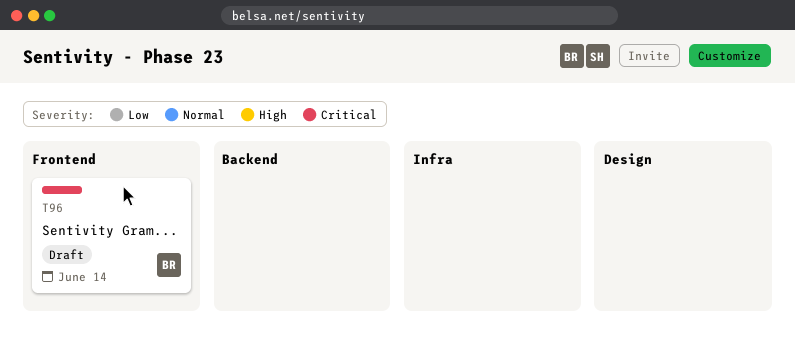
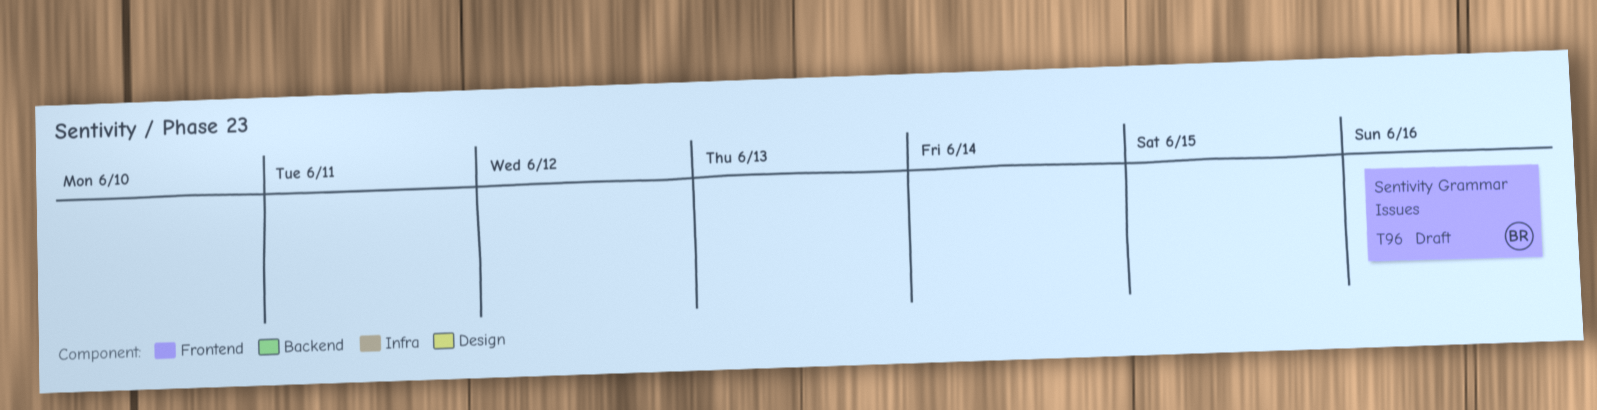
T96, due: Jun 14 -> Jun 16

